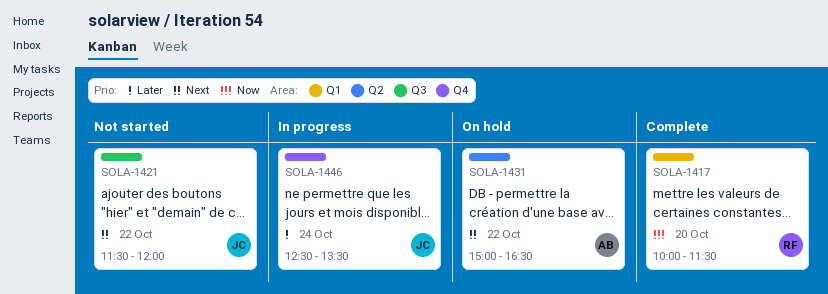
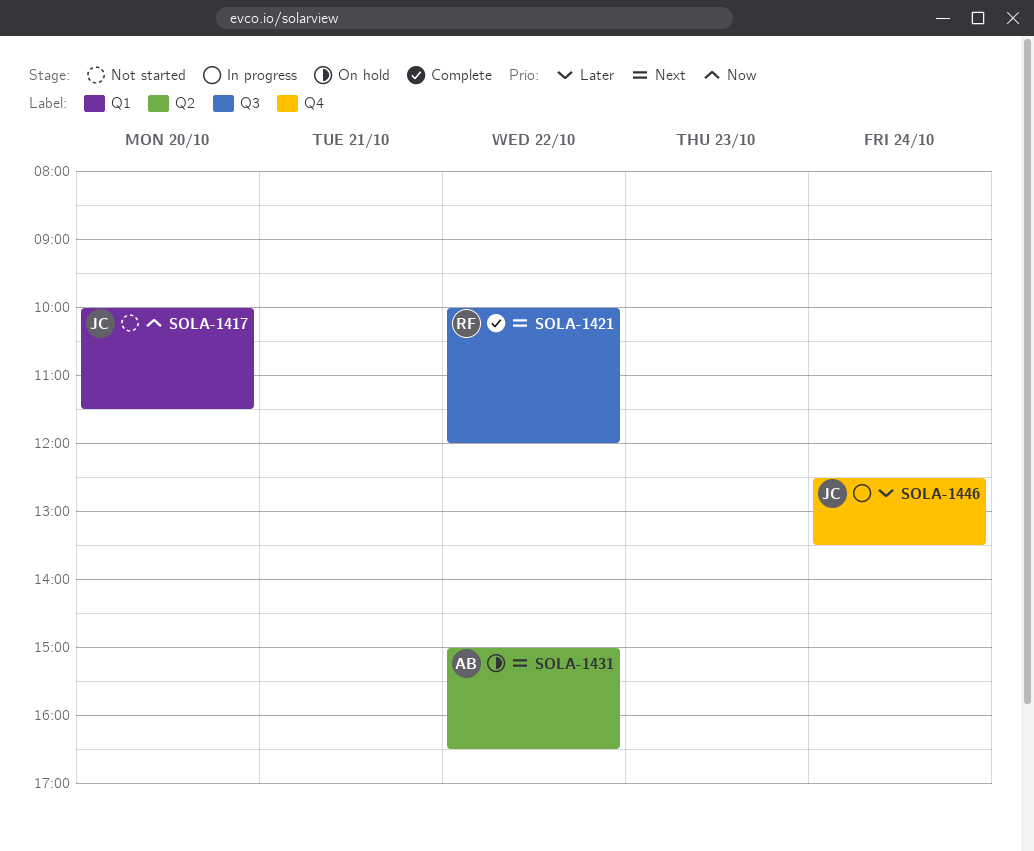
SOLA-1417, status: Complete -> Not started
SOLA-1417, owner: RF -> JC
SOLA-1421, status: Not started -> Complete
SOLA-1421, owner: JC -> RF
SOLA-1421, begins: 11:30 -> 10:00

